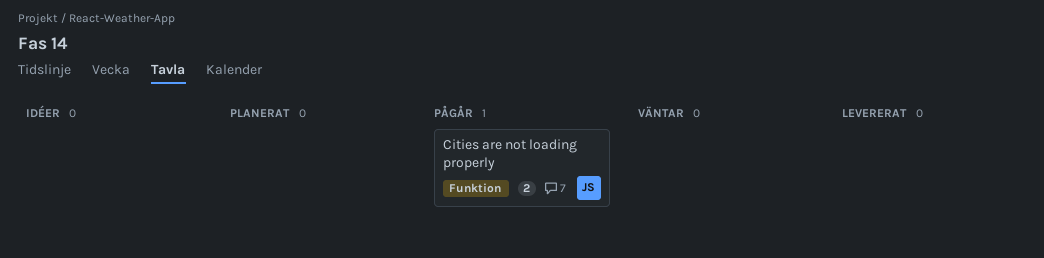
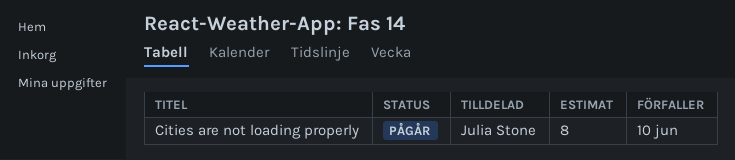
Cities are not loading properly, estimate: 2 -> 8

